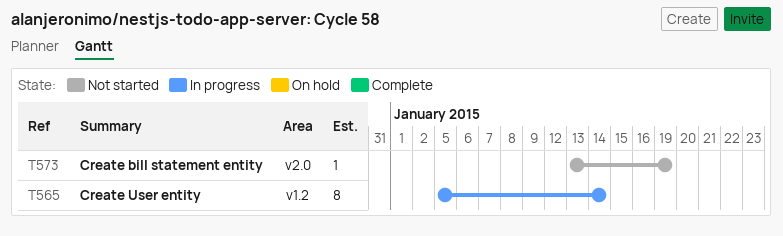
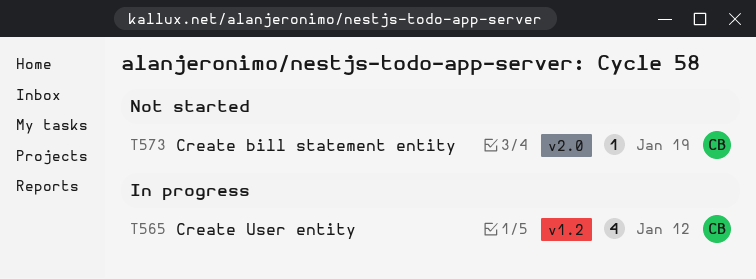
T565, estimate: 8 -> 4
T565, due: Jan 14 -> Jan 12

